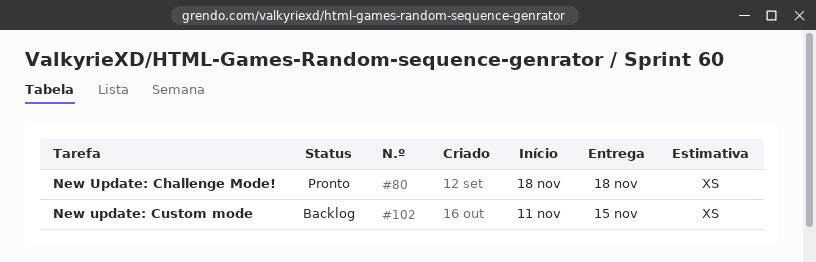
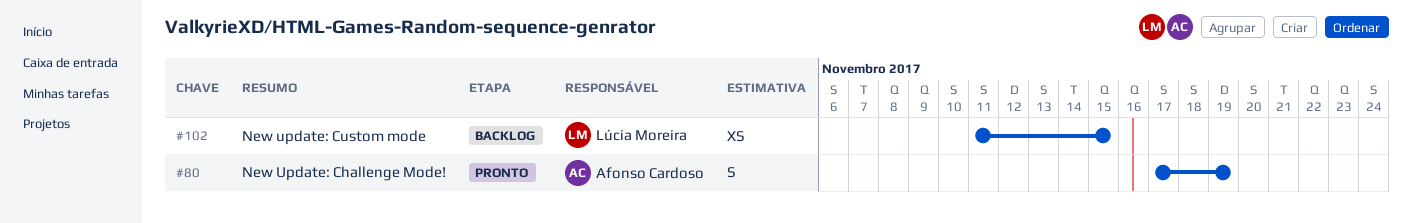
#80, estimate: XS -> S
#80, start: Nov 18 -> Nov 17
#80, due: Nov 18 -> Nov 19

